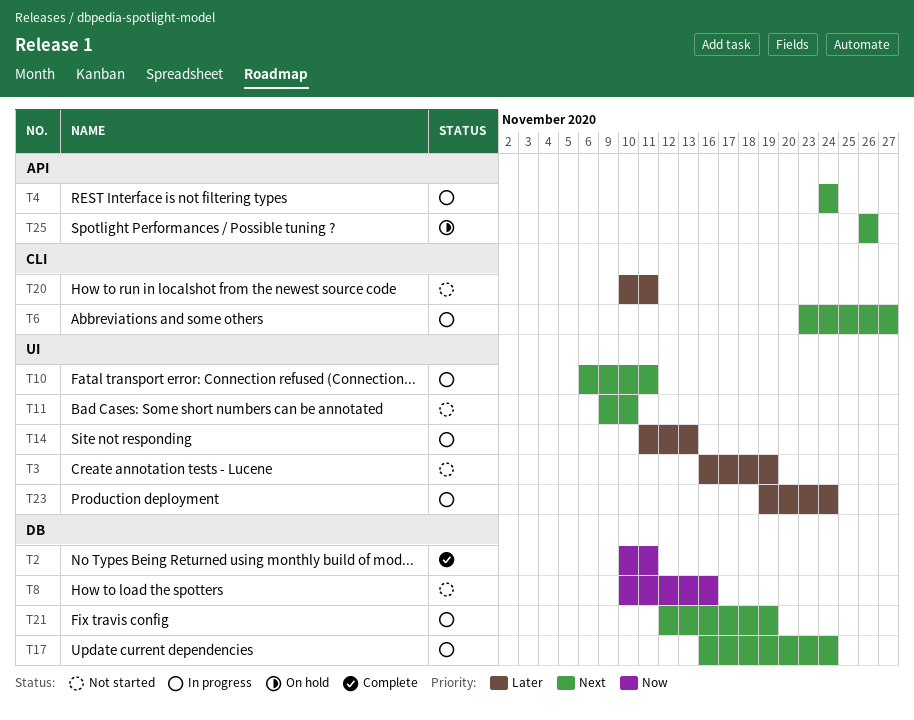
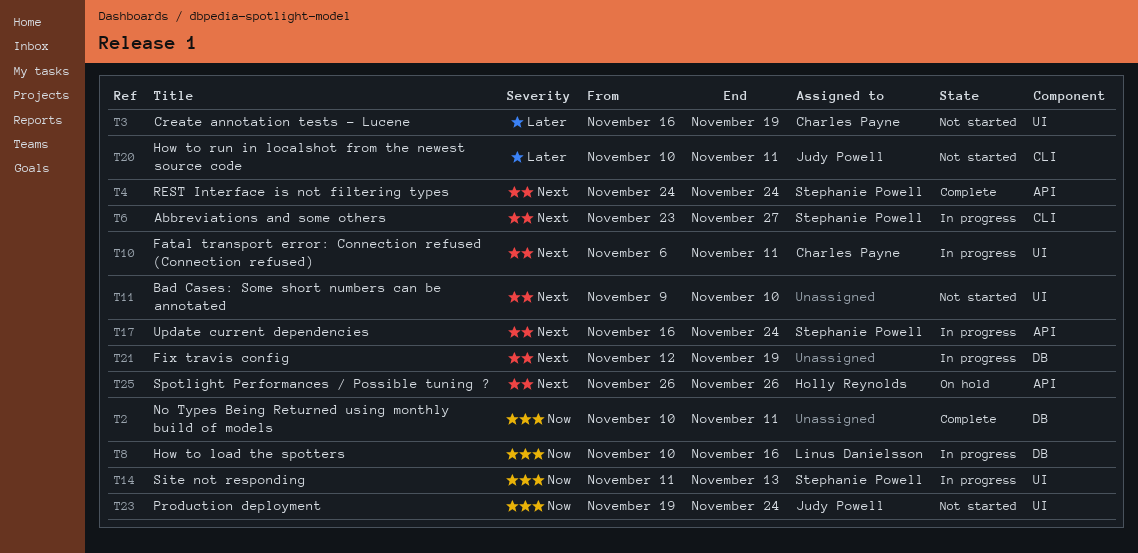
T4, status: In progress -> Complete
T8, status: Not started -> In progress
T14, priority: Later -> Now
T17, label: DB -> API
T23, status: In progress -> Not started
T23, priority: Later -> Now

